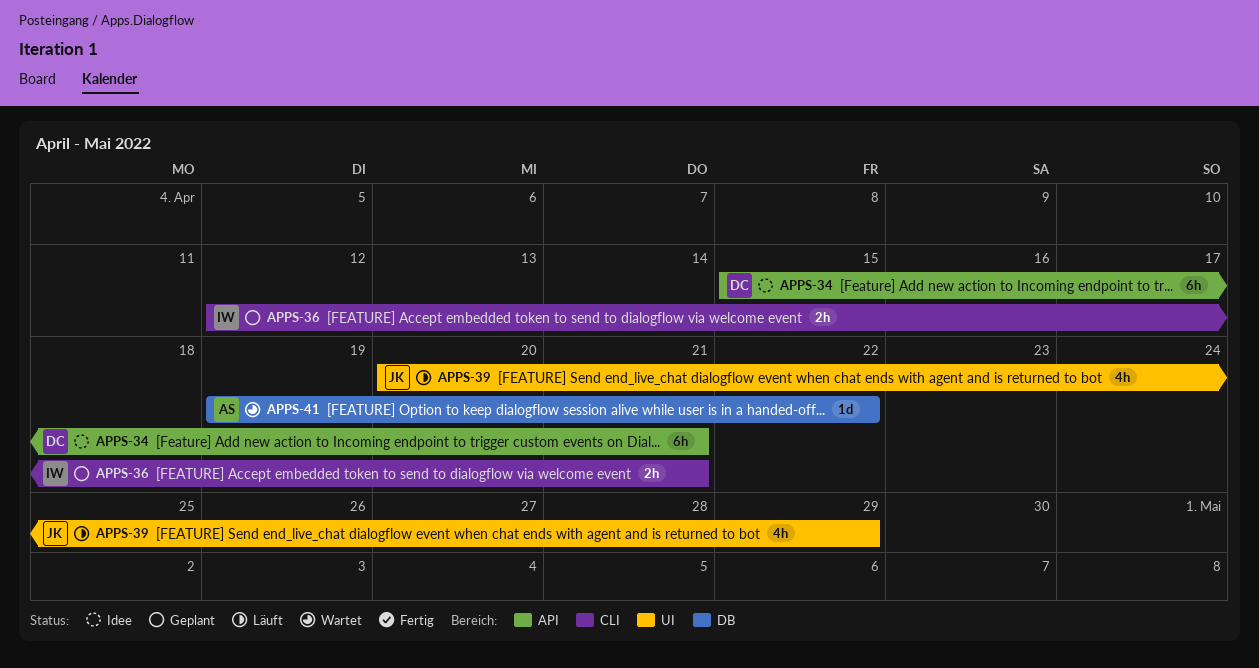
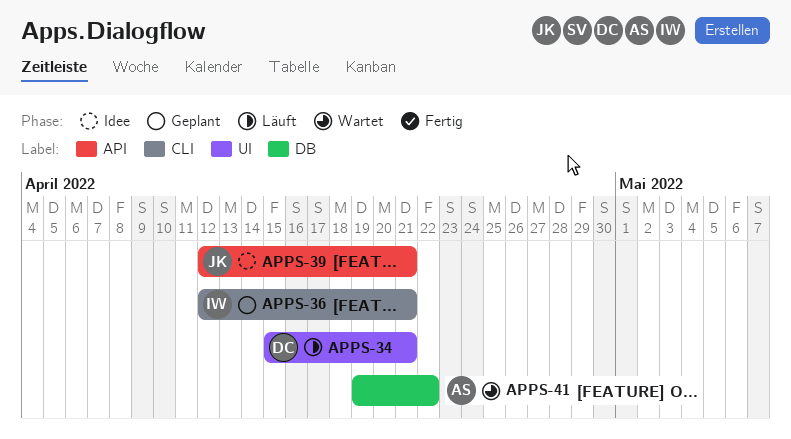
APPS-34, status: Idee -> Läuft
APPS-34, label: API -> UI
APPS-39, status: Läuft -> Idee
APPS-39, label: UI -> API
APPS-39, start: Apr 20 -> Apr 12
APPS-39, due: Apr 29 -> Apr 21

